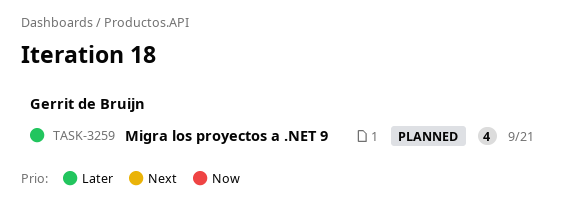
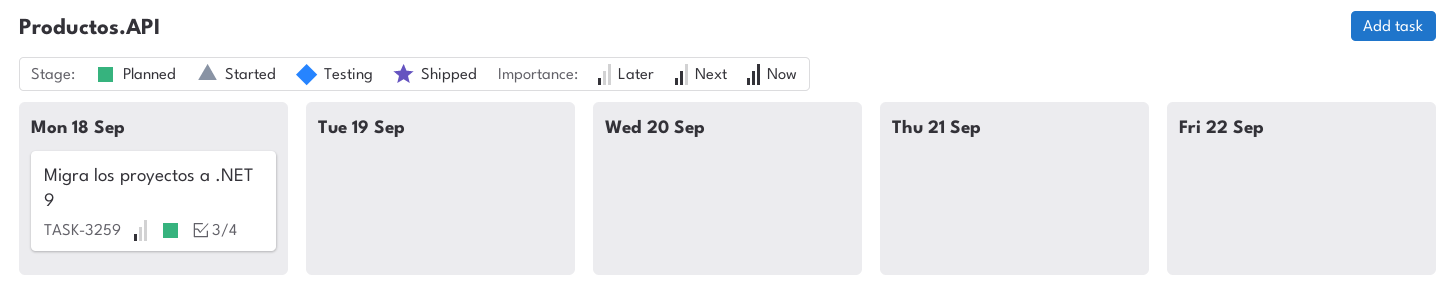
TASK-3259, due: Sep 21 -> Sep 18

